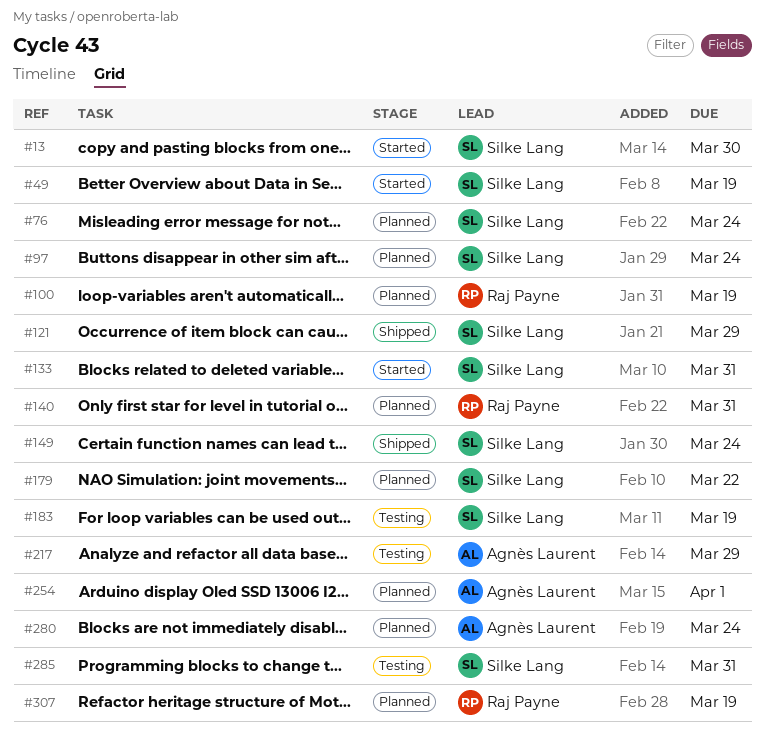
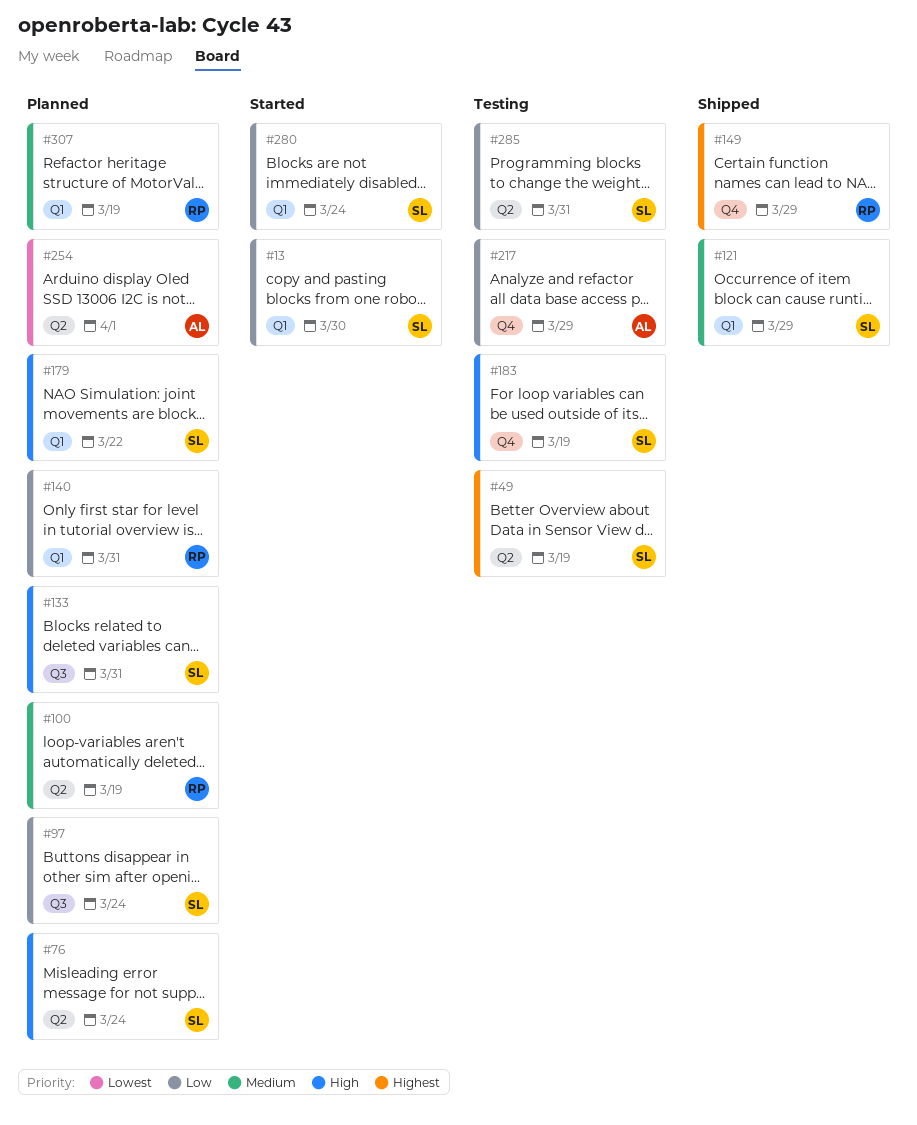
#49, status: Started -> Testing
#133, status: Started -> Planned
#149, owner: Silke Lang -> Raj Payne
#149, due: Mar 24 -> Mar 29
#280, status: Planned -> Started
#280, owner: Agnès Laurent -> Silke Lang

